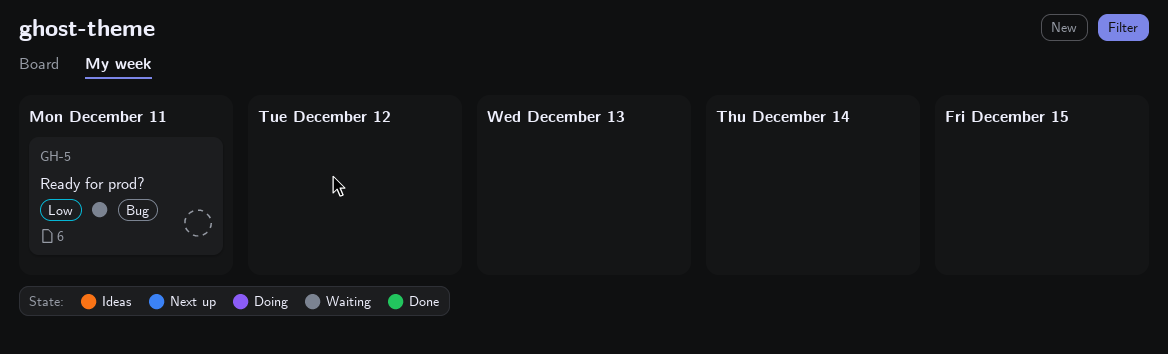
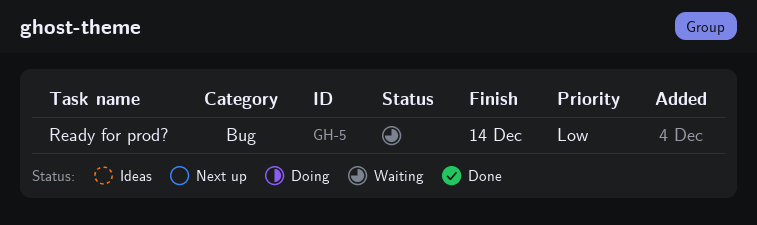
GH-5, due: Dec 11 -> Dec 14

